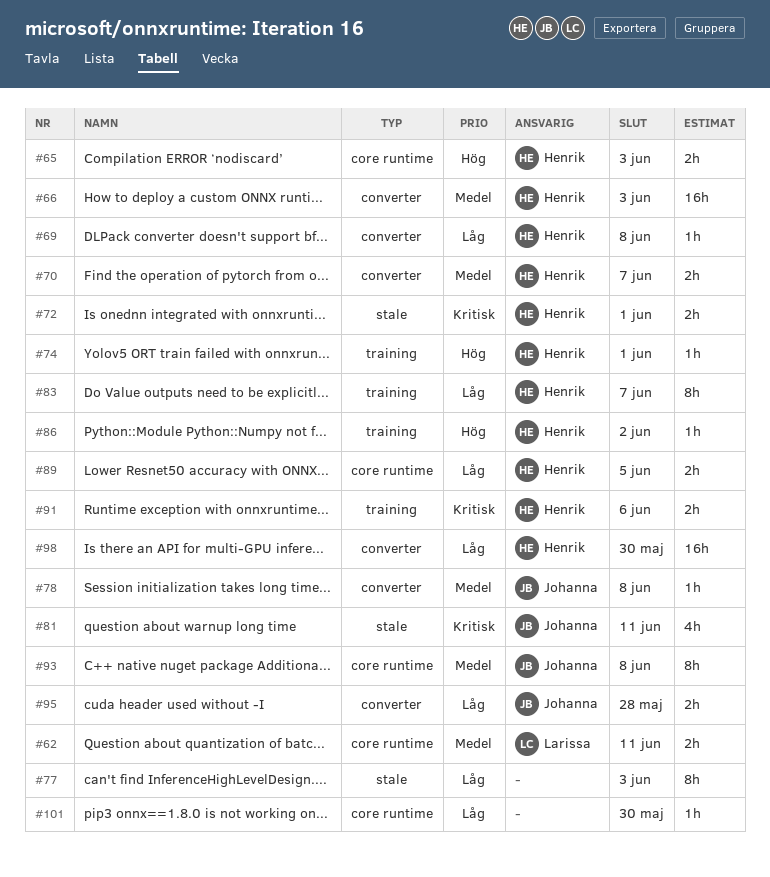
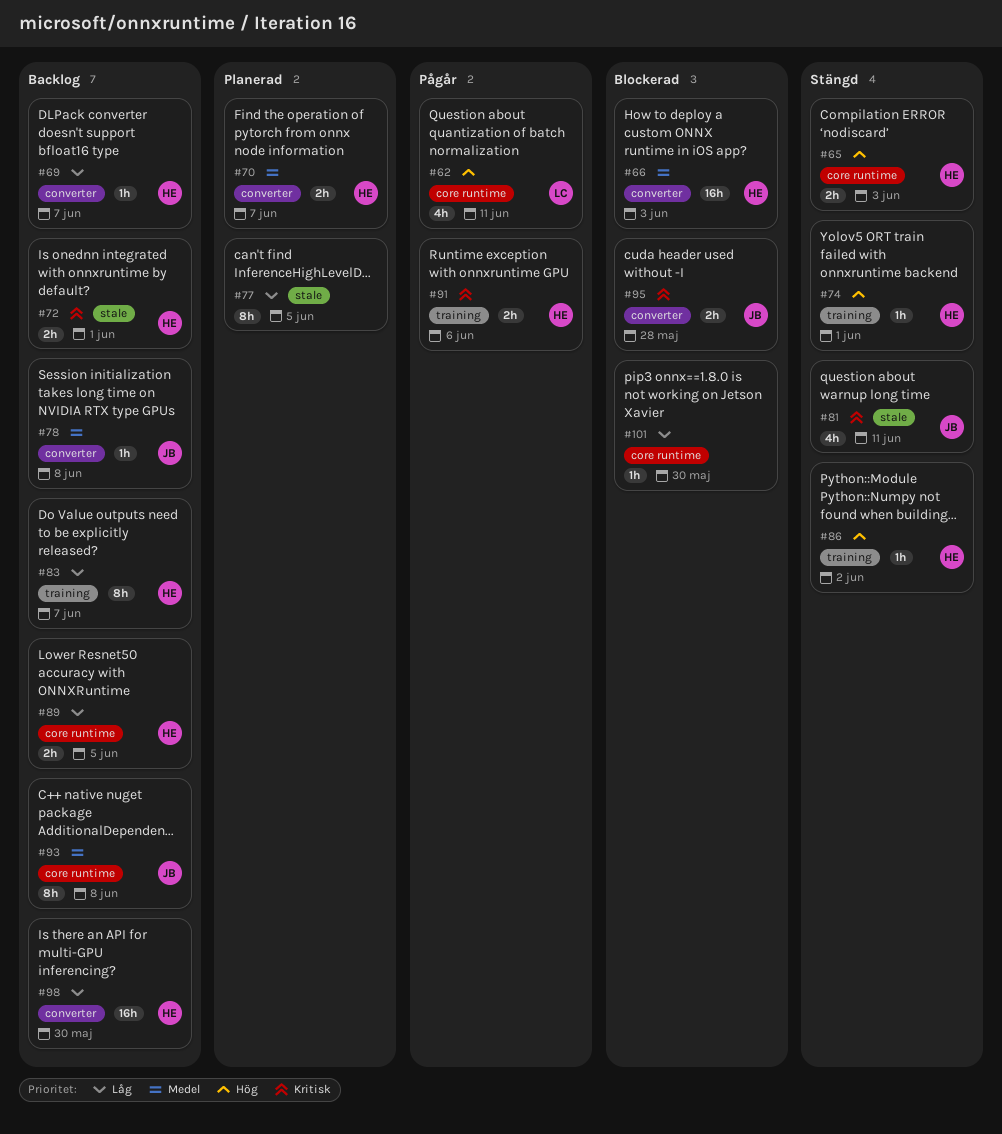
#62, priority: Medel -> Hög
#62, estimate: 2h -> 4h
#69, due: Jun 8 -> Jun 7
#77, due: Jun 3 -> Jun 5
#95, priority: Låg -> Kritisk

